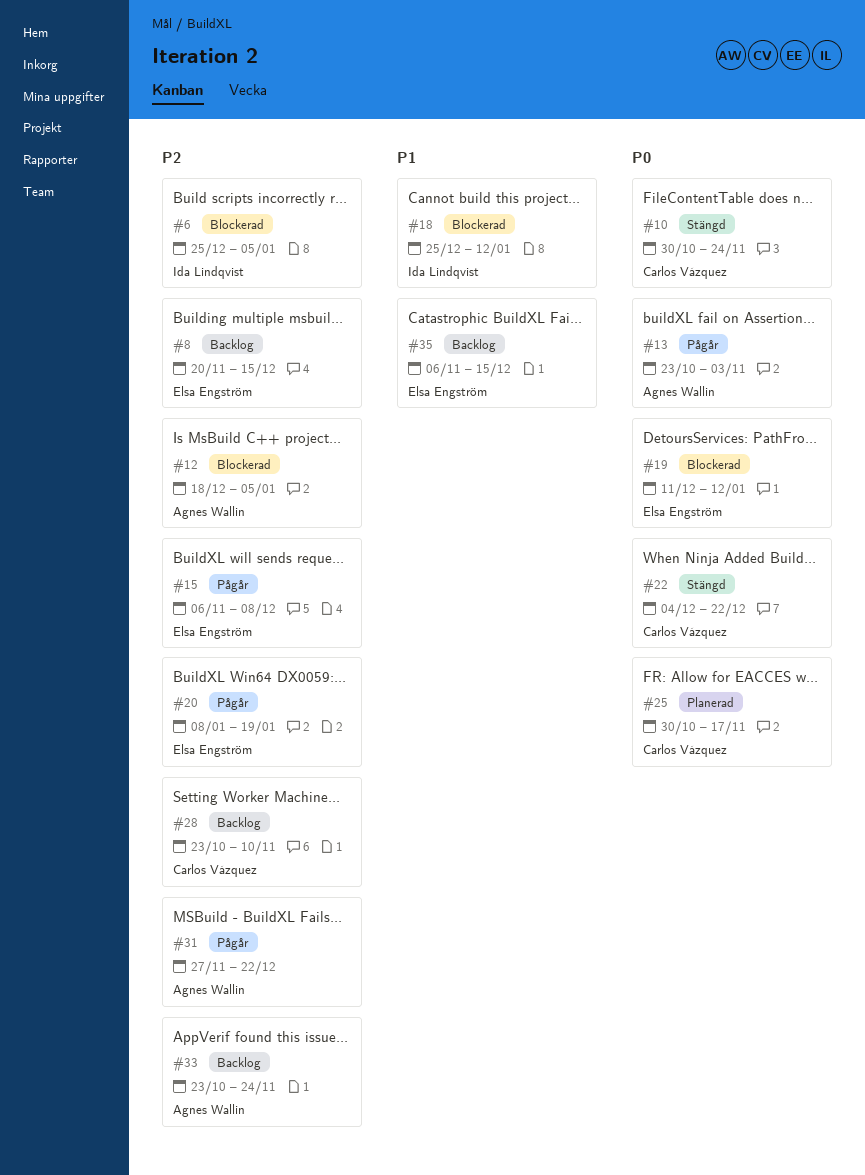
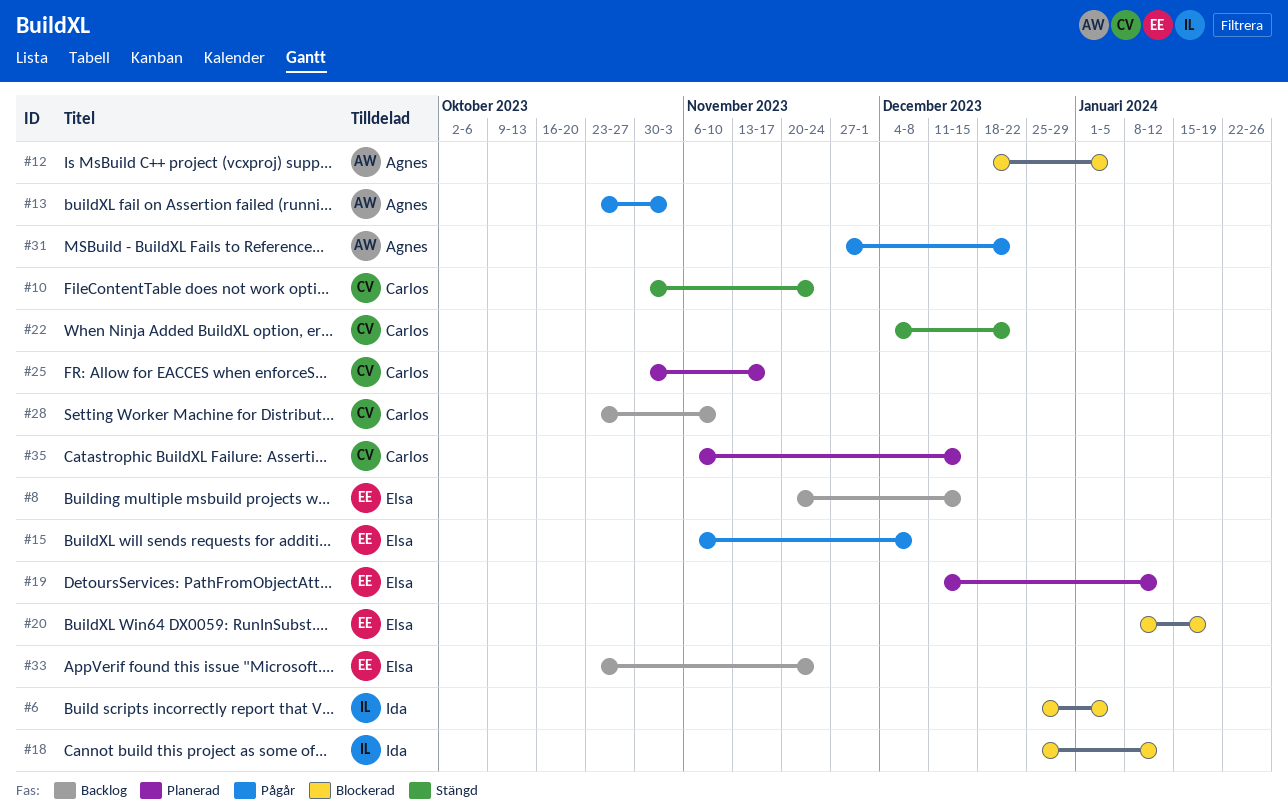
#19, status: Blockerad -> Planerad
#20, status: Pågår -> Blockerad
#33, owner: Agnes Wallin -> Elsa Engström
#35, status: Backlog -> Planerad
#35, owner: Elsa Engström -> Carlos Vázquez

